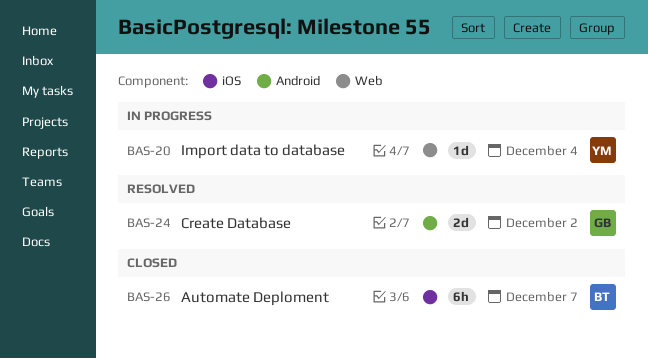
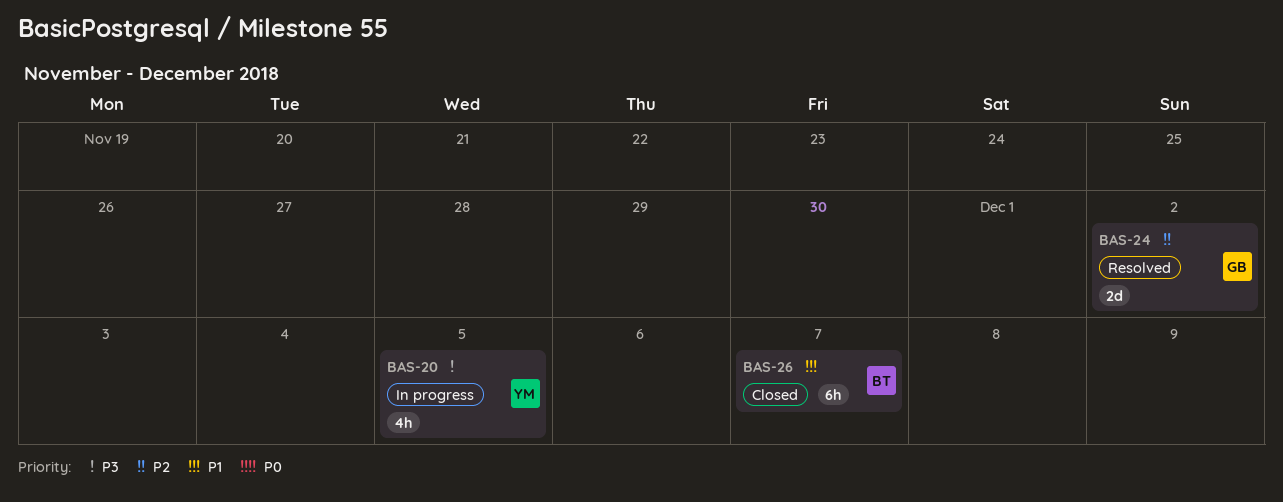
BAS-20, estimate: 1d -> 4h
BAS-20, due: Dec 4 -> Dec 5

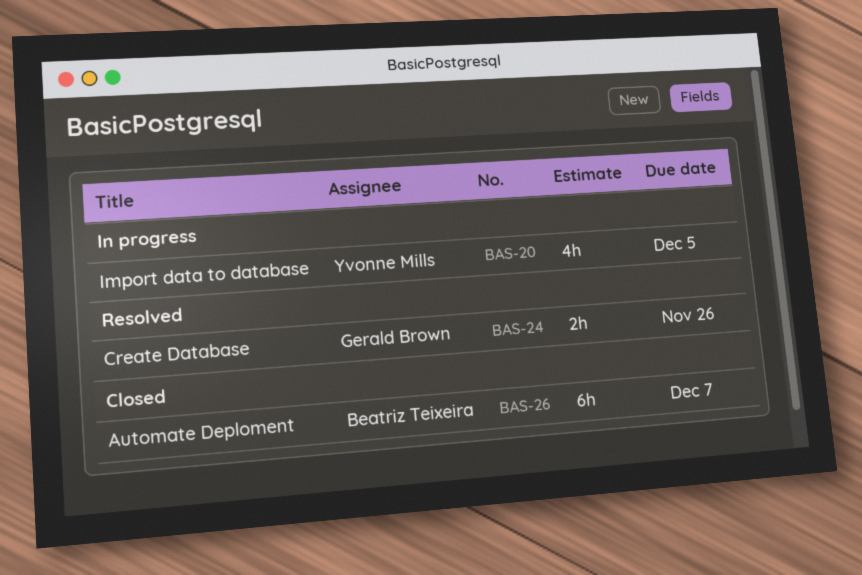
BAS-24, estimate: 2d -> 2h
BAS-24, due: Dec 2 -> Nov 26

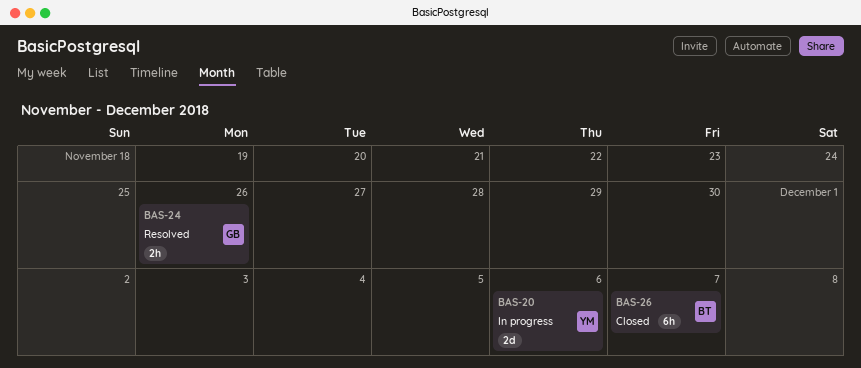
BAS-20, estimate: 4h -> 2d
BAS-20, due: Dec 5 -> Dec 6

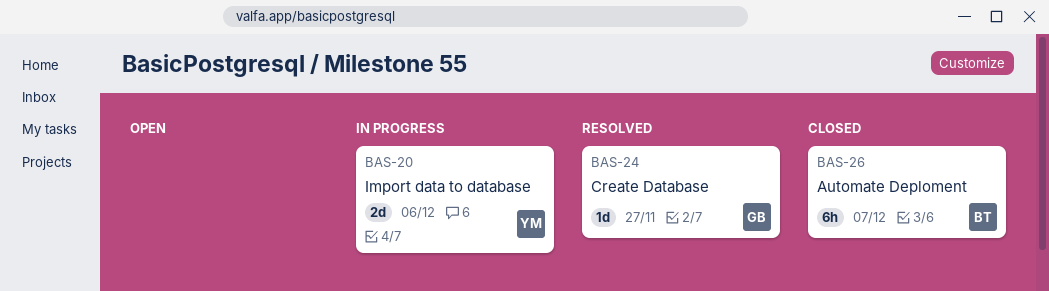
BAS-24, estimate: 2h -> 1d
BAS-24, due: Nov 26 -> Nov 27

